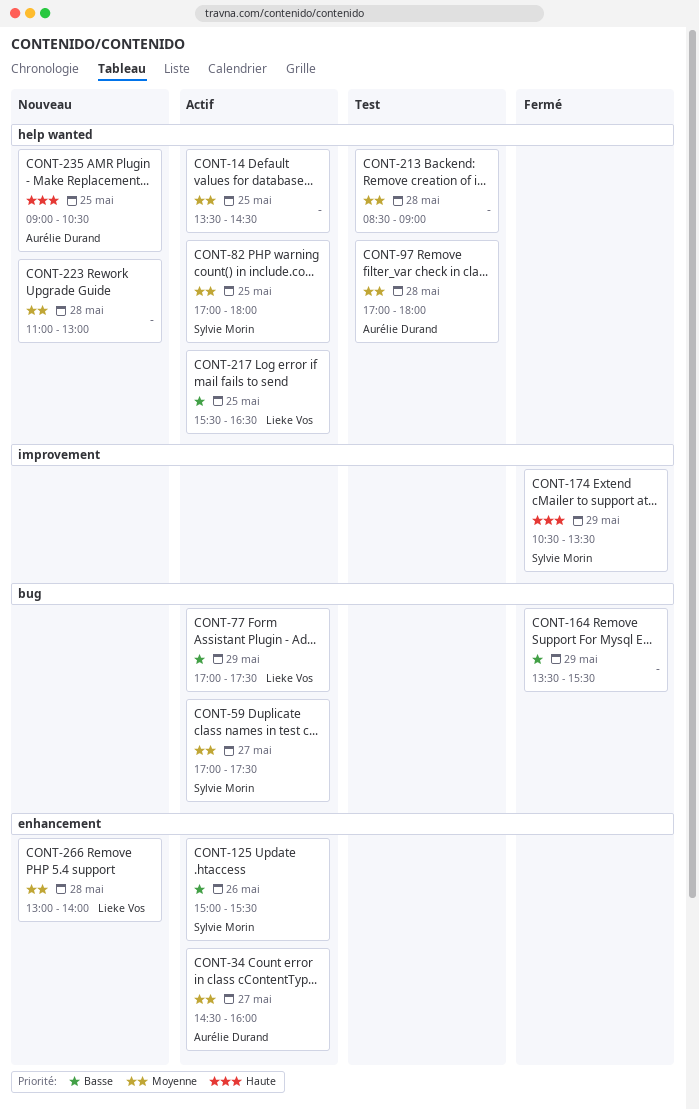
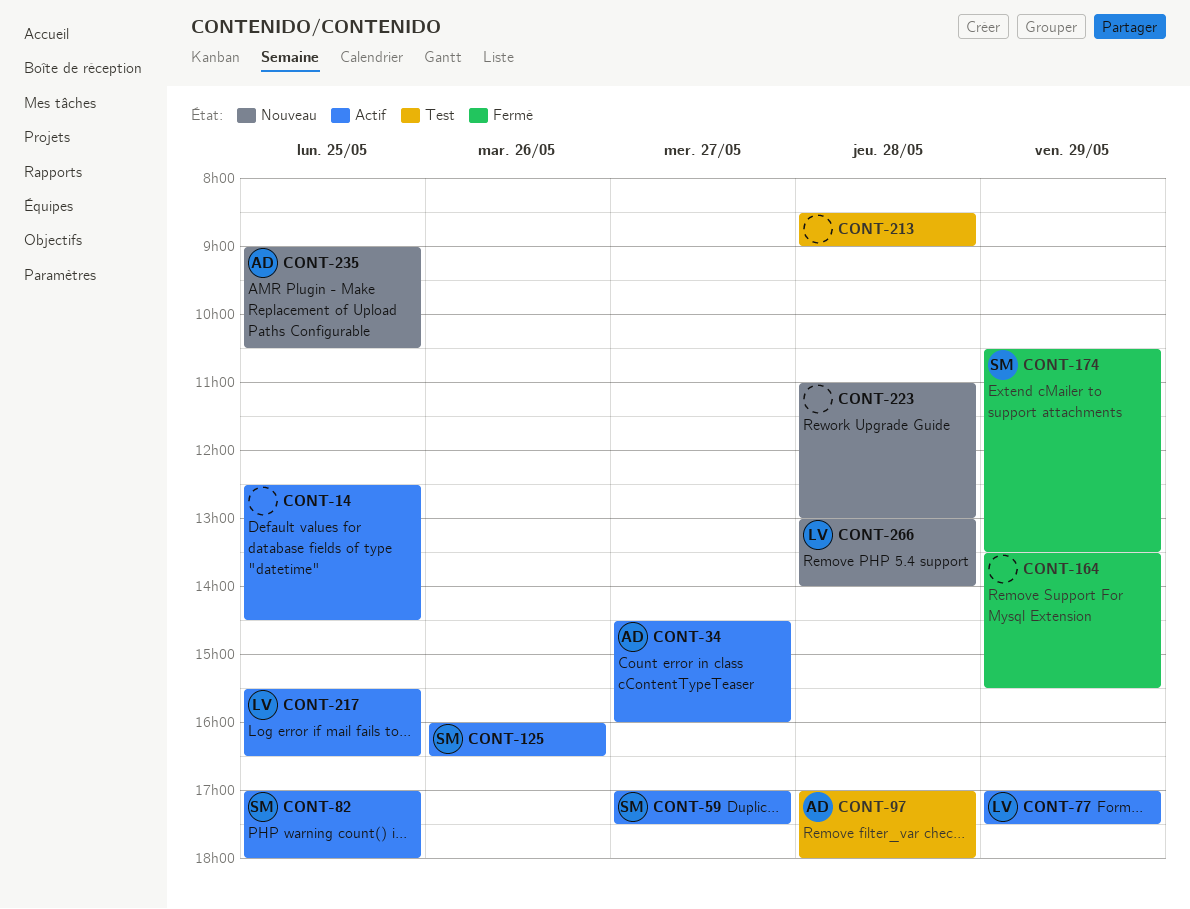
CONT-14, begins: 13:30 -> 12:30
CONT-125, begins: 15:00 -> 16:00
CONT-125, ends: 15:30 -> 16:30

